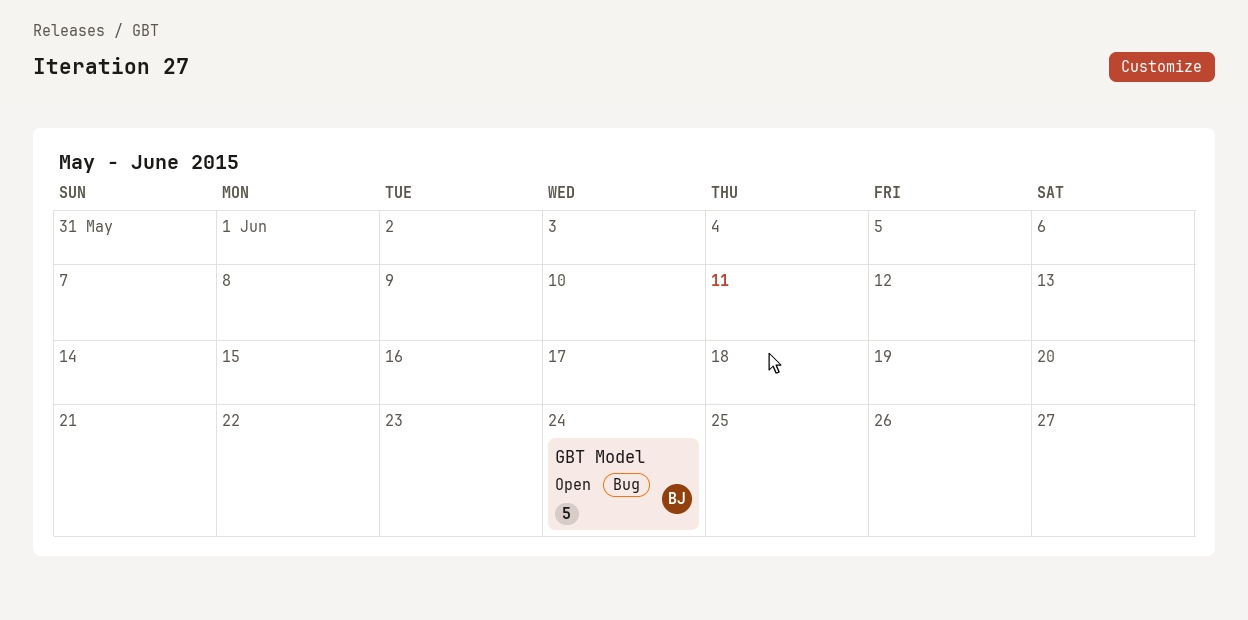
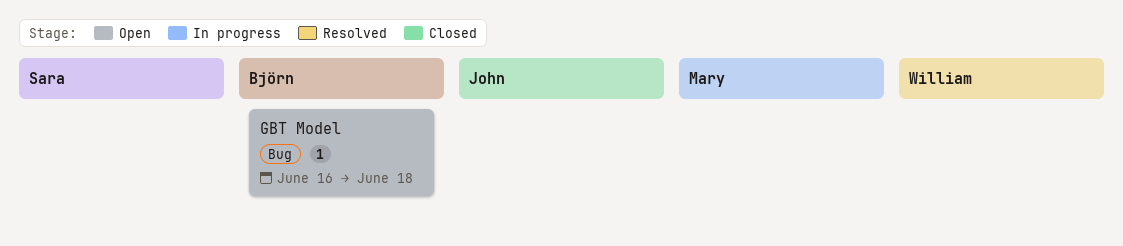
GBT Model, estimate: 5 -> 1
GBT Model, due: Jun 24 -> Jun 18

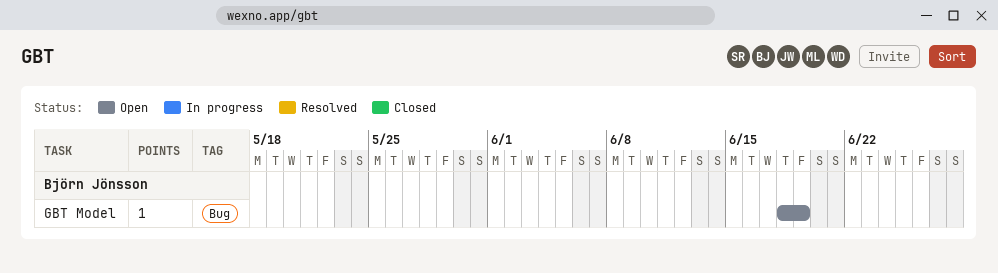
GBT Model, start: Jun 16 -> Jun 18
GBT Model, due: Jun 18 -> Jun 19

